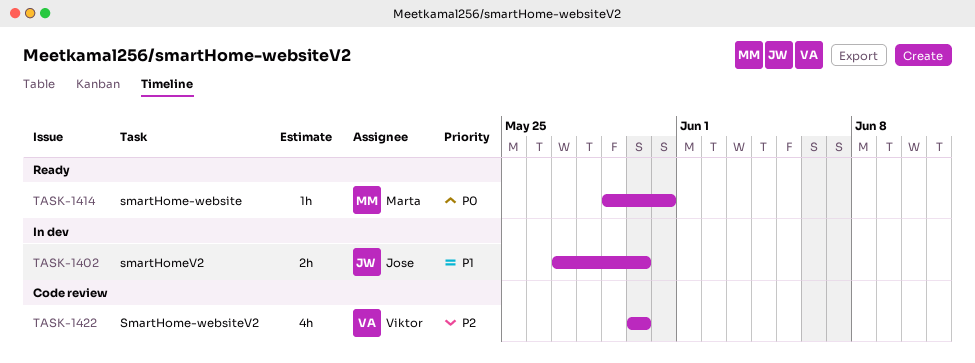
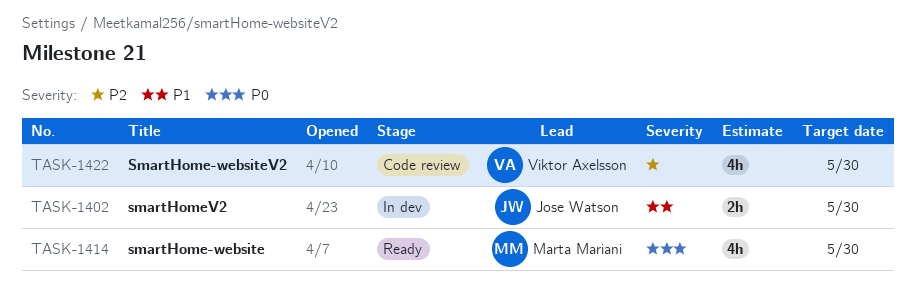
TASK-1414, estimate: 1h -> 4h
TASK-1414, due: May 31 -> May 30

